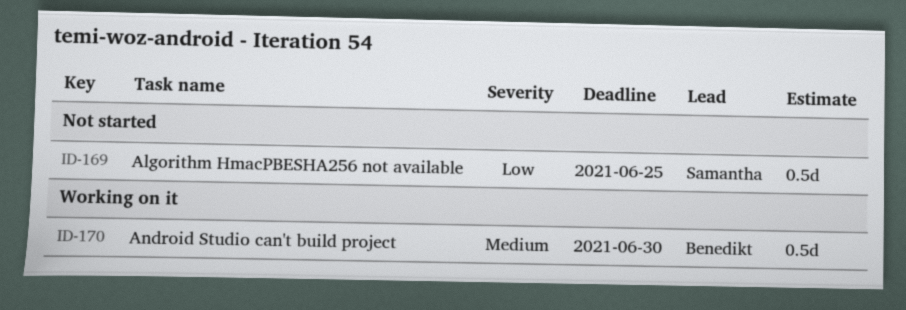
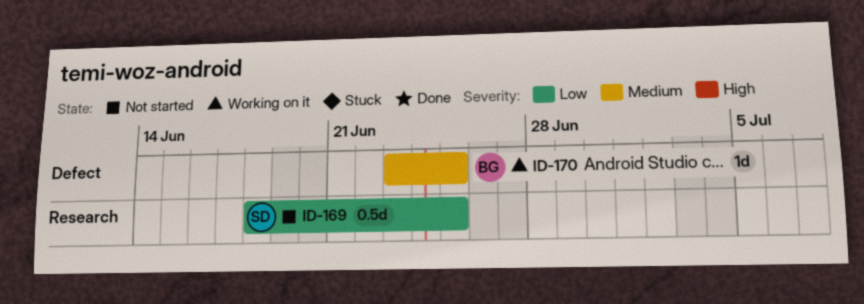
ID-170, estimate: 0.5d -> 1d
ID-170, due: Jun 30 -> Jun 25

